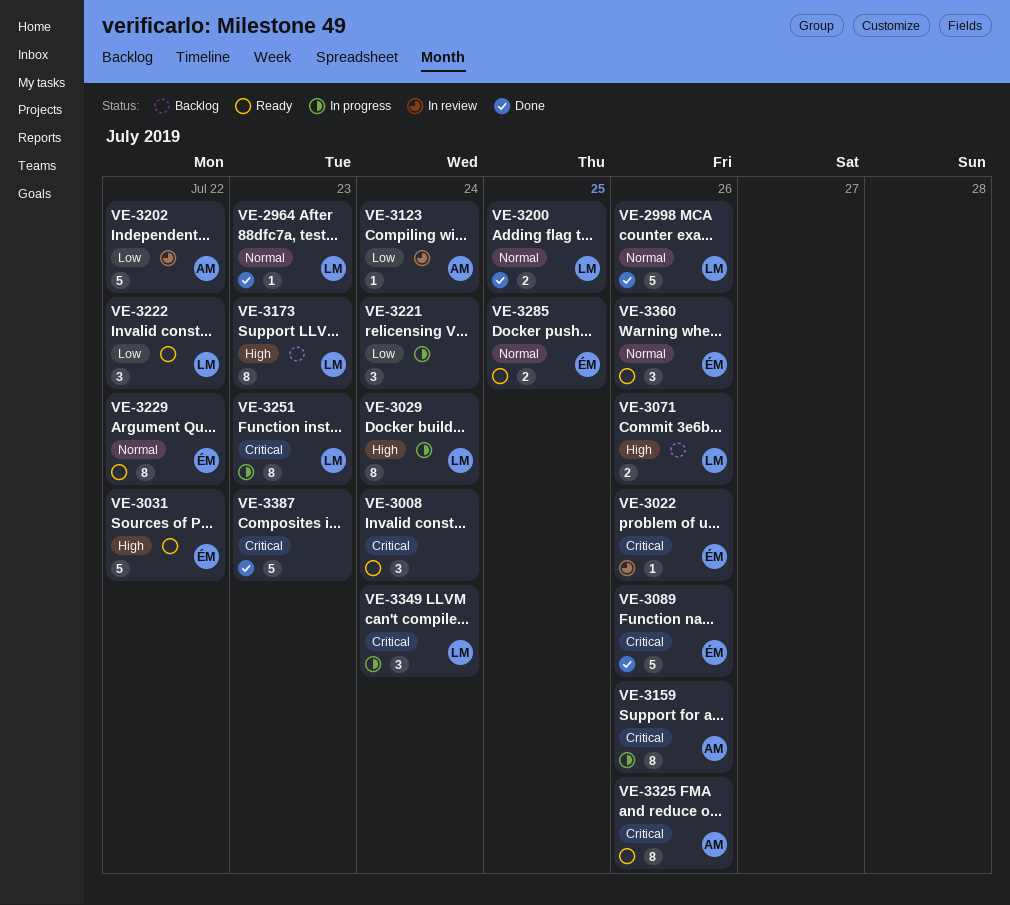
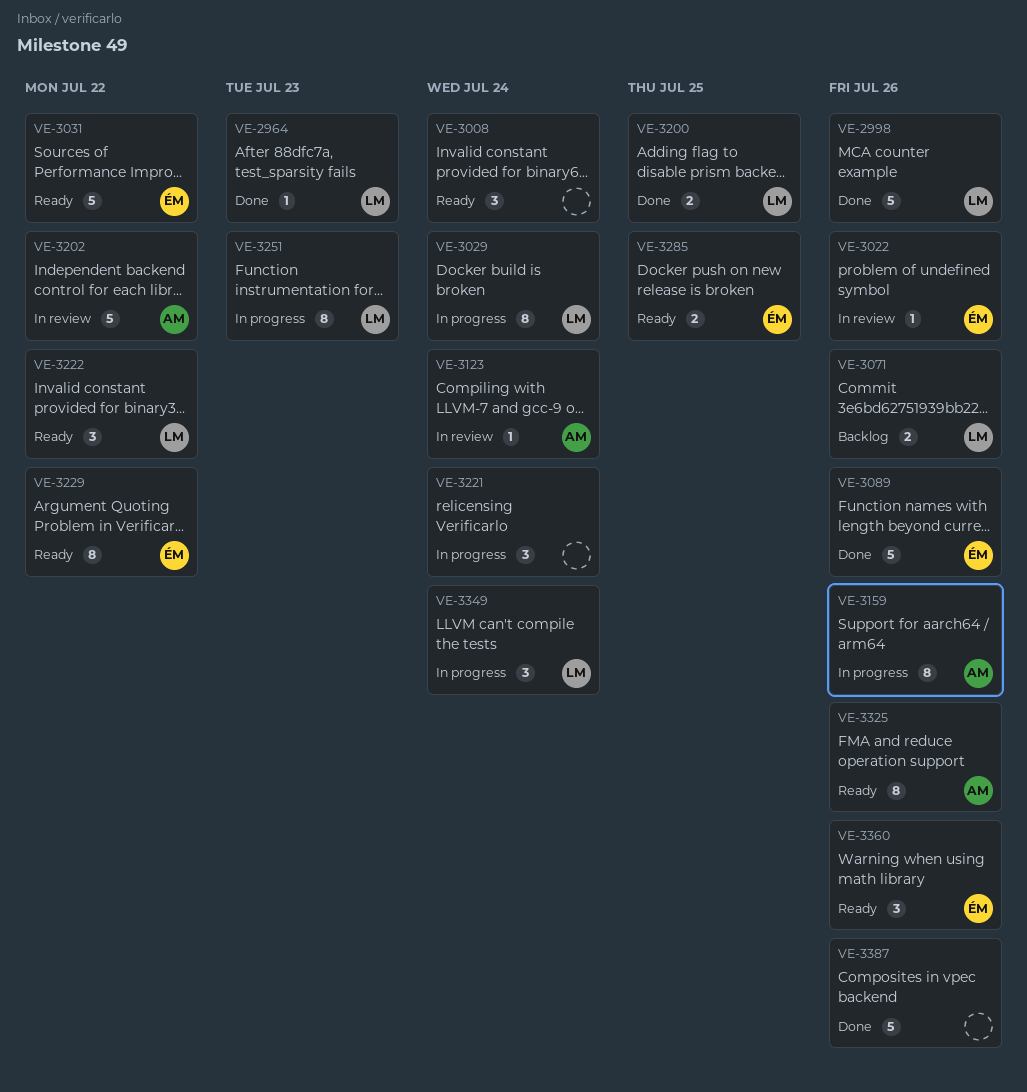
VE-3173: present -> none
VE-3387, due: Jul 23 -> Jul 26

